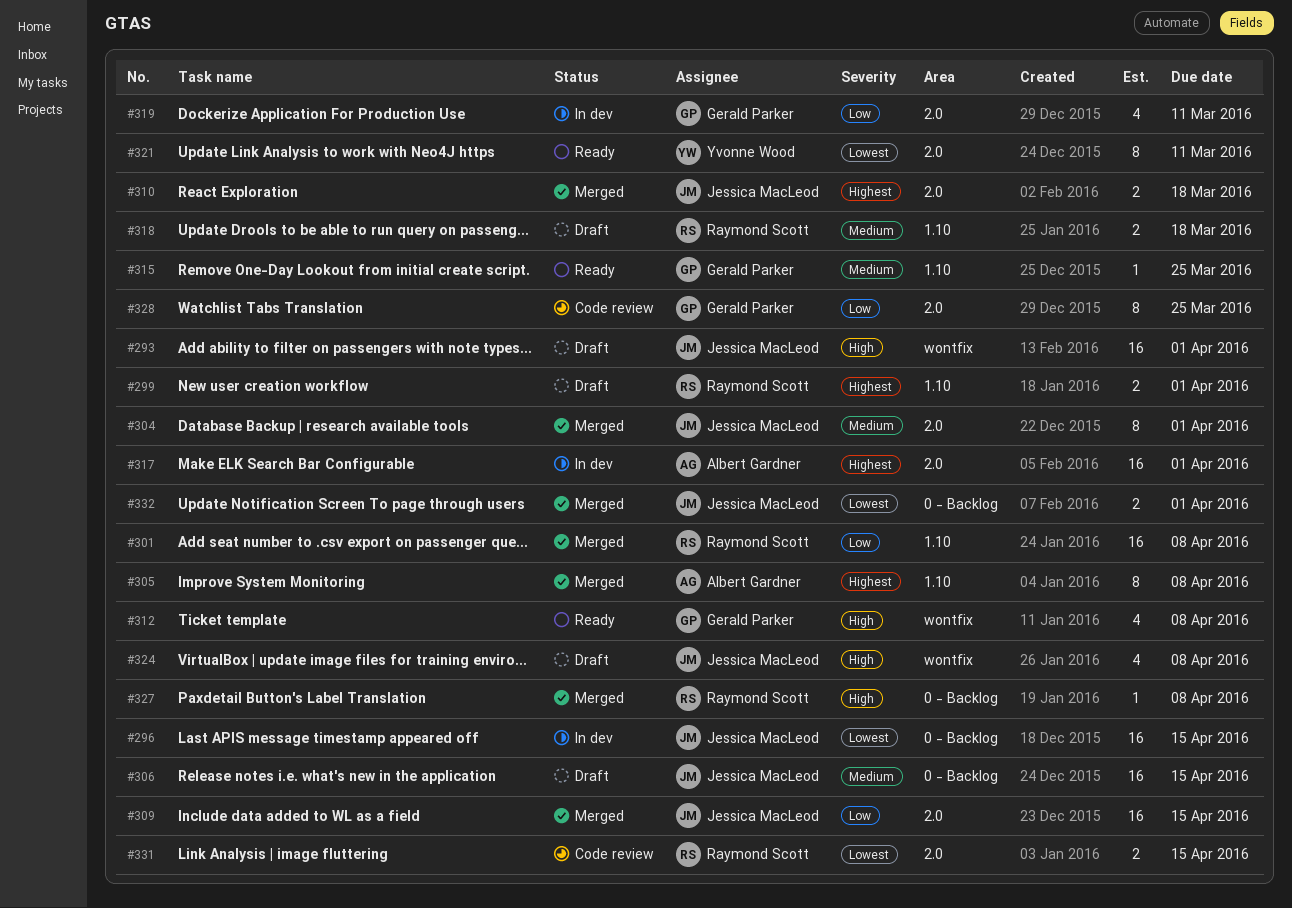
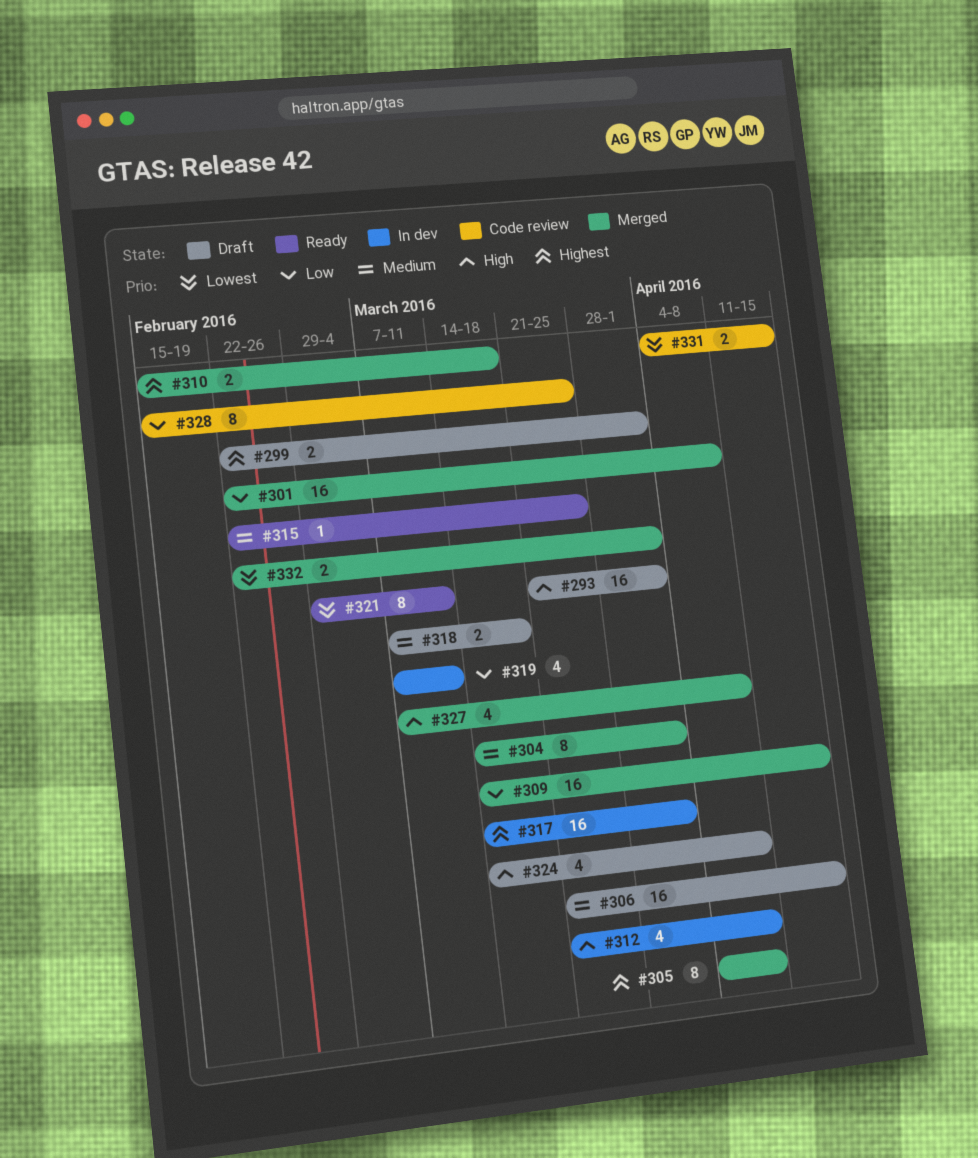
#296: present -> none
#312, status: Ready -> In dev
#327, estimate: 1 -> 4

